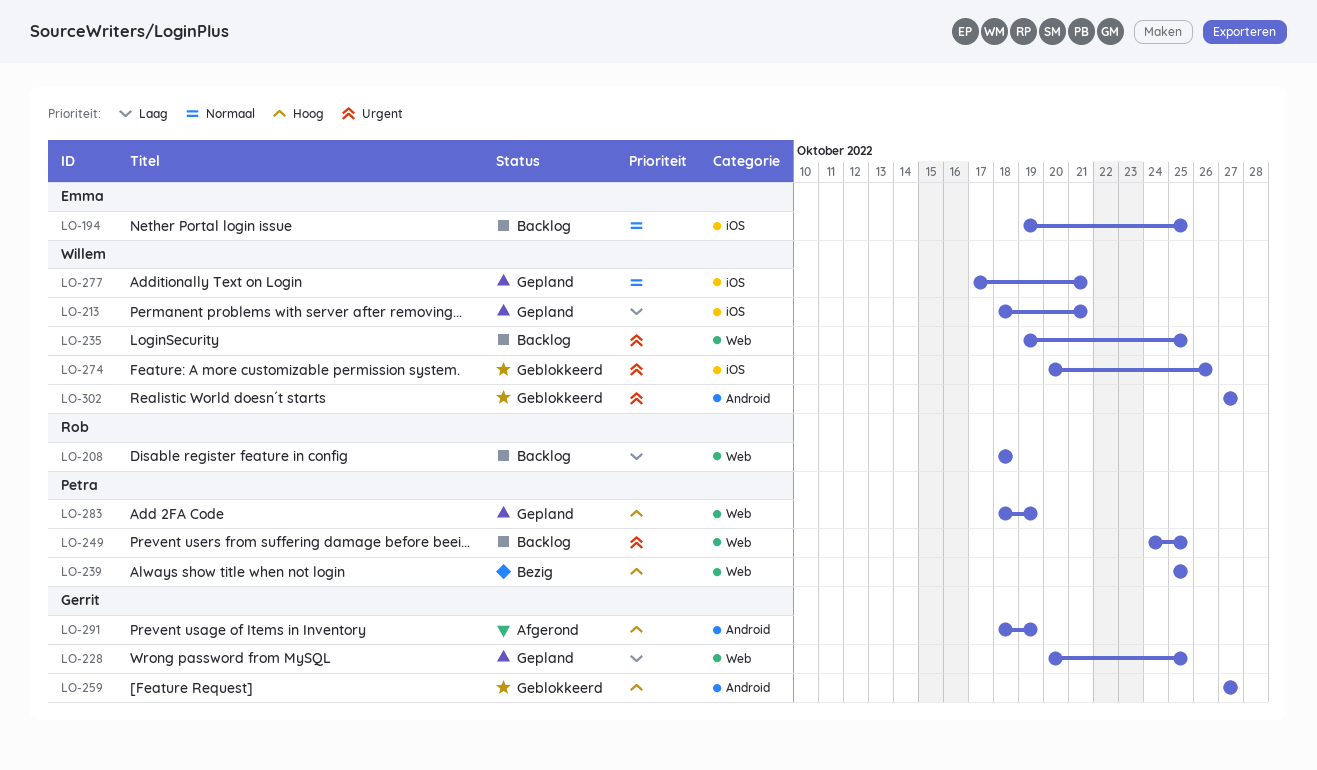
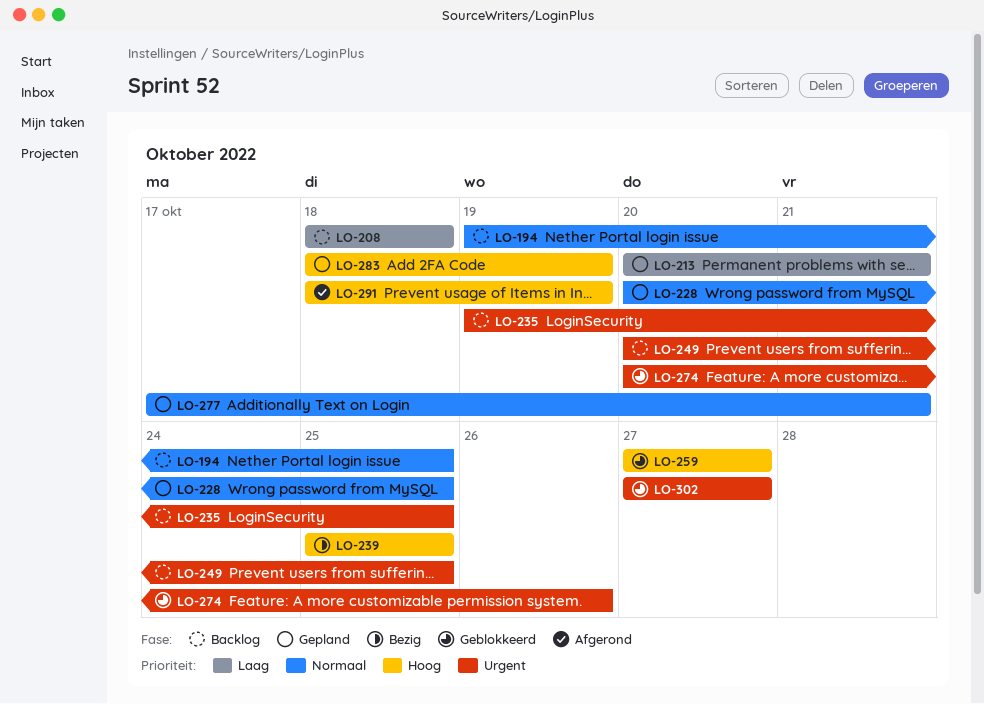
LO-213, start: Oct 18 -> Oct 20
LO-228, priority: Laag -> Normaal
LO-249, start: Oct 24 -> Oct 20

